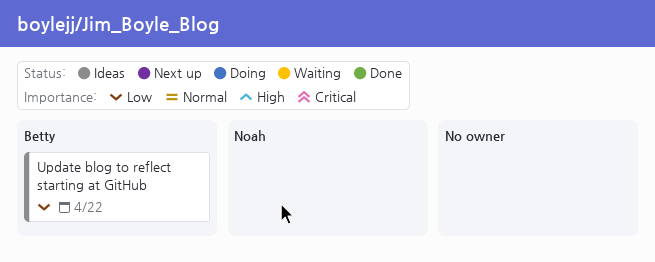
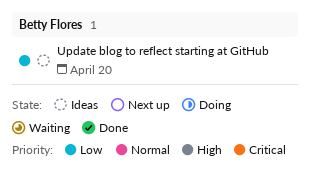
Update blog to reflect starting at GitHub, due: Apr 22 -> Apr 20

